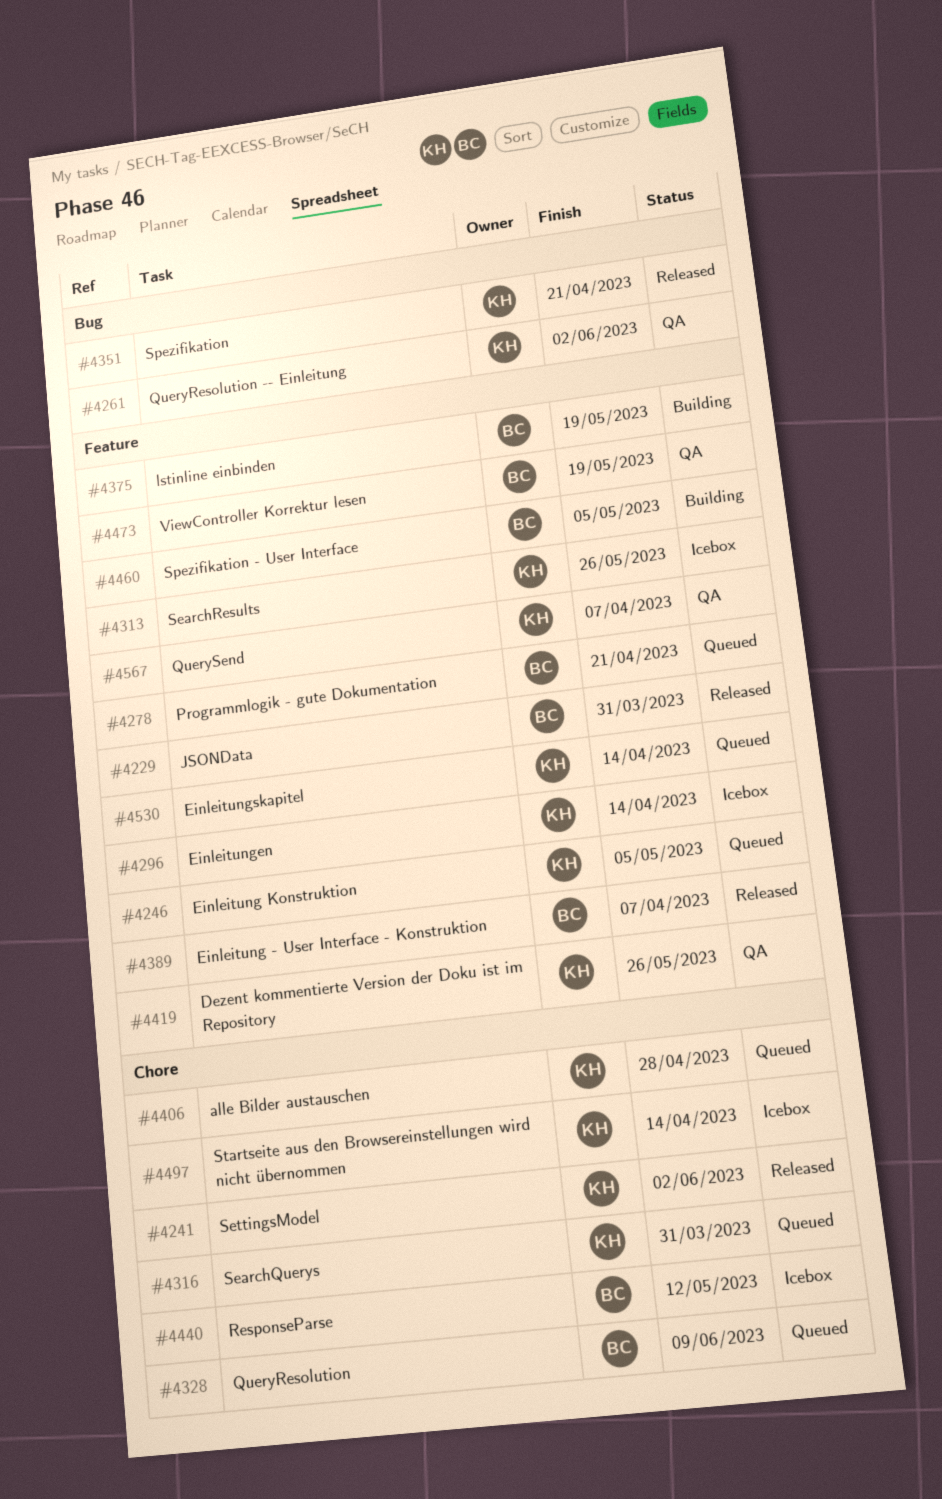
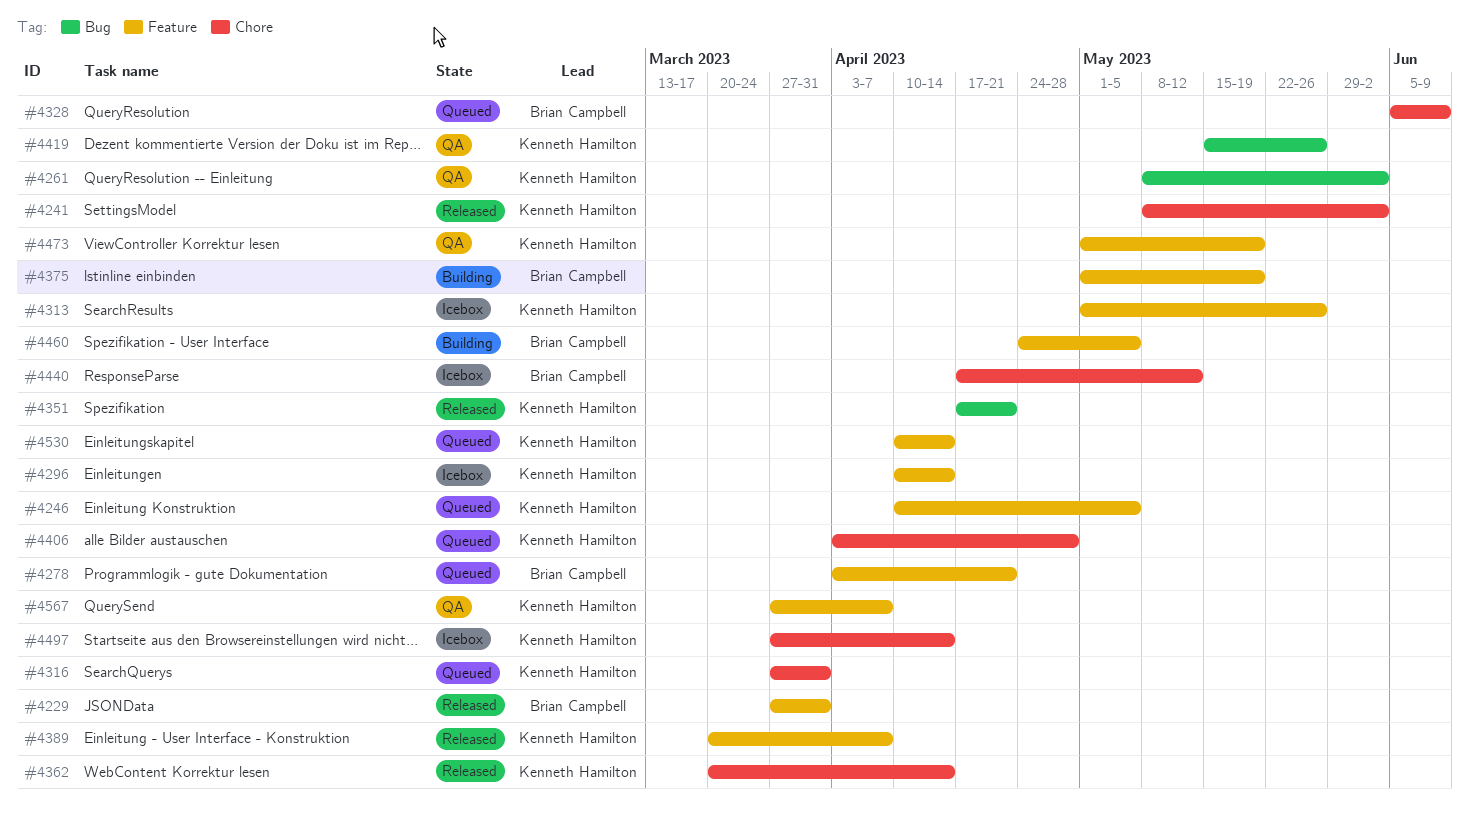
#4362: none -> present
#4389, owner: Brian Campbell -> Kenneth Hamilton
#4419, label: Feature -> Bug
#4473, owner: Brian Campbell -> Kenneth Hamilton

